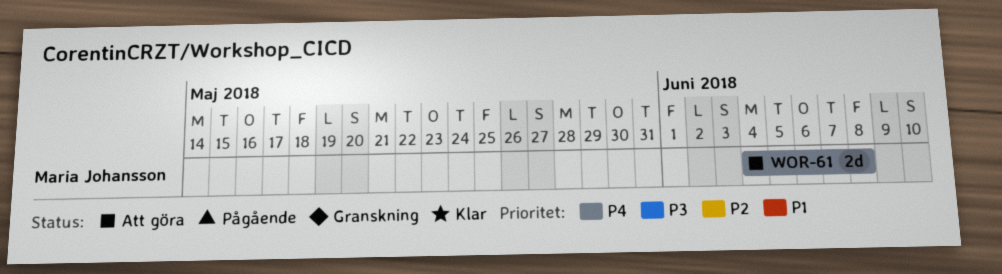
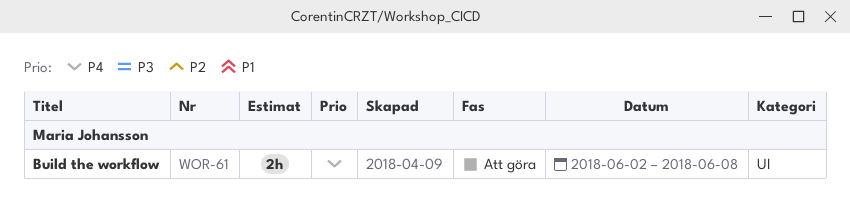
WOR-61, estimate: 2d -> 2h
WOR-61, start: Jun 4 -> Jun 2

